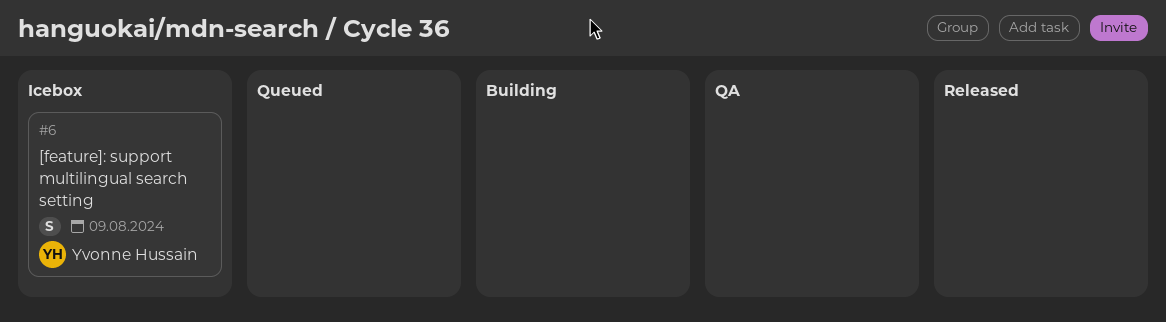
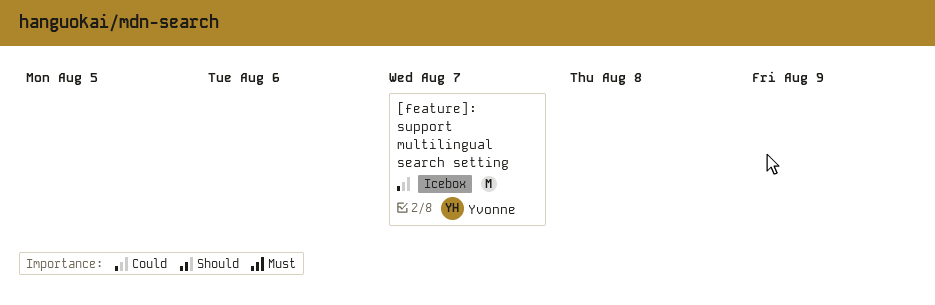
[feature]: support multilingual search setting, estimate: S -> M
[feature]: support multilingual search setting, due: Aug 9 -> Aug 7

